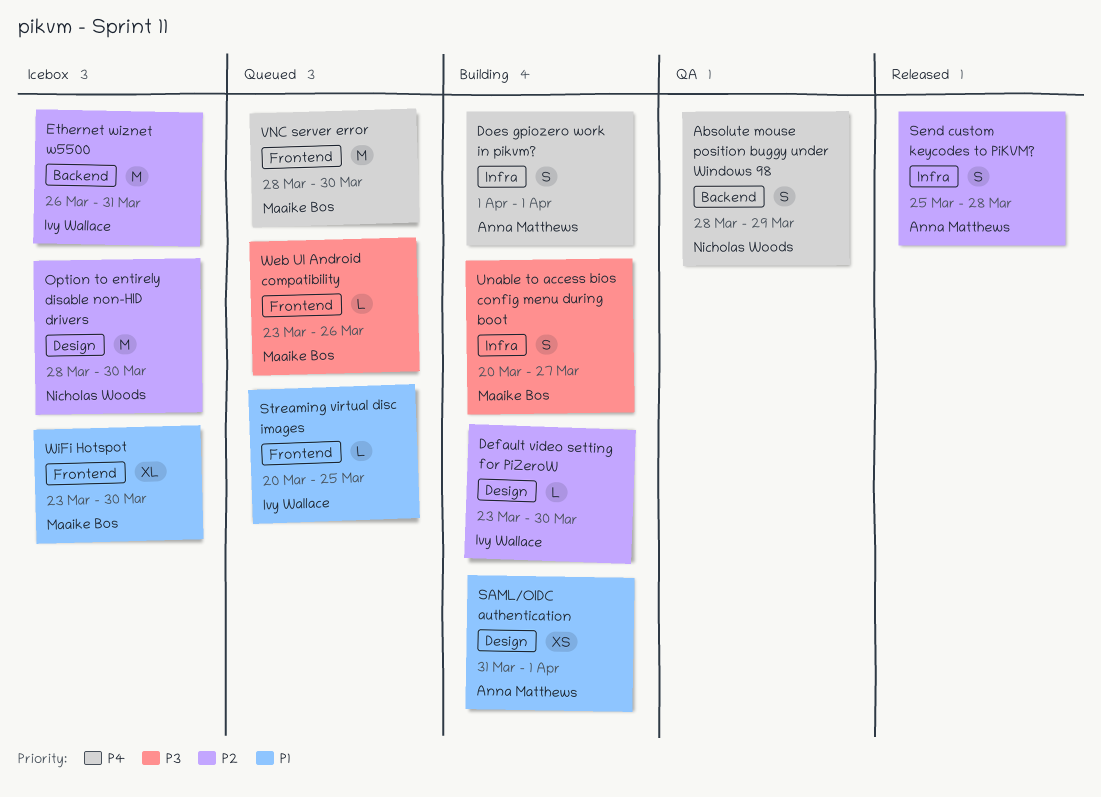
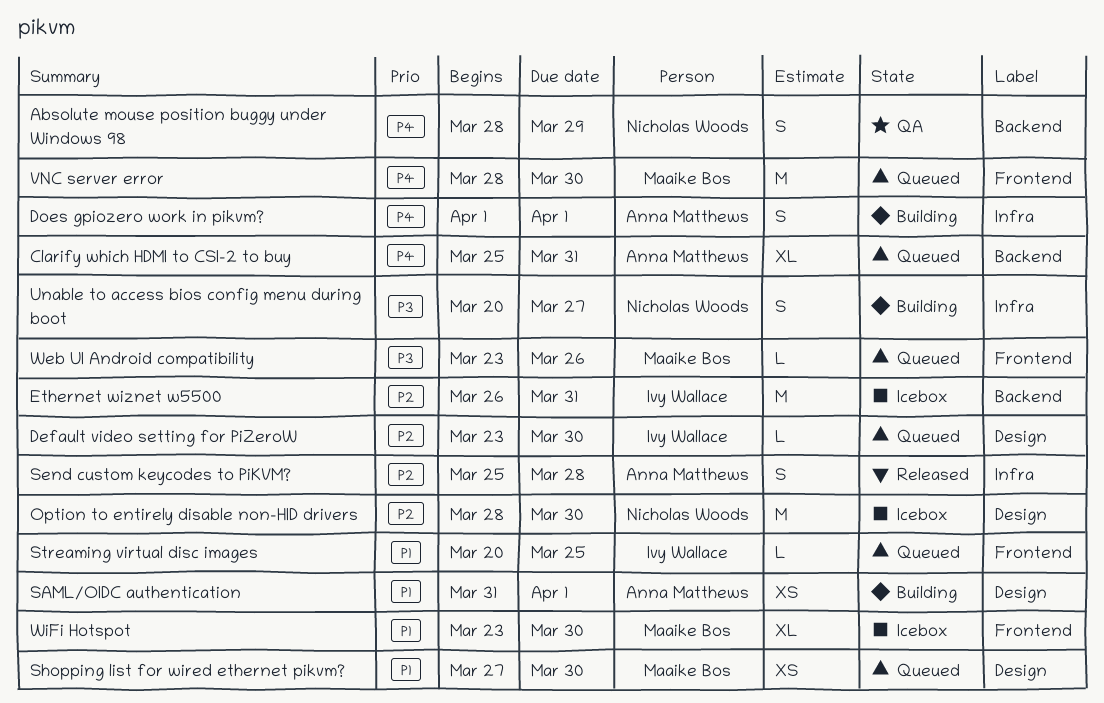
Clarify which HDMI to CSI-2 to buy: none -> present
Default video setting for PiZeroW, status: Building -> Queued
Shopping list for wired ethernet pikvm?: none -> present
Unable to access bios config menu during boot, owner: Maaike Bos -> Nicholas Woods

